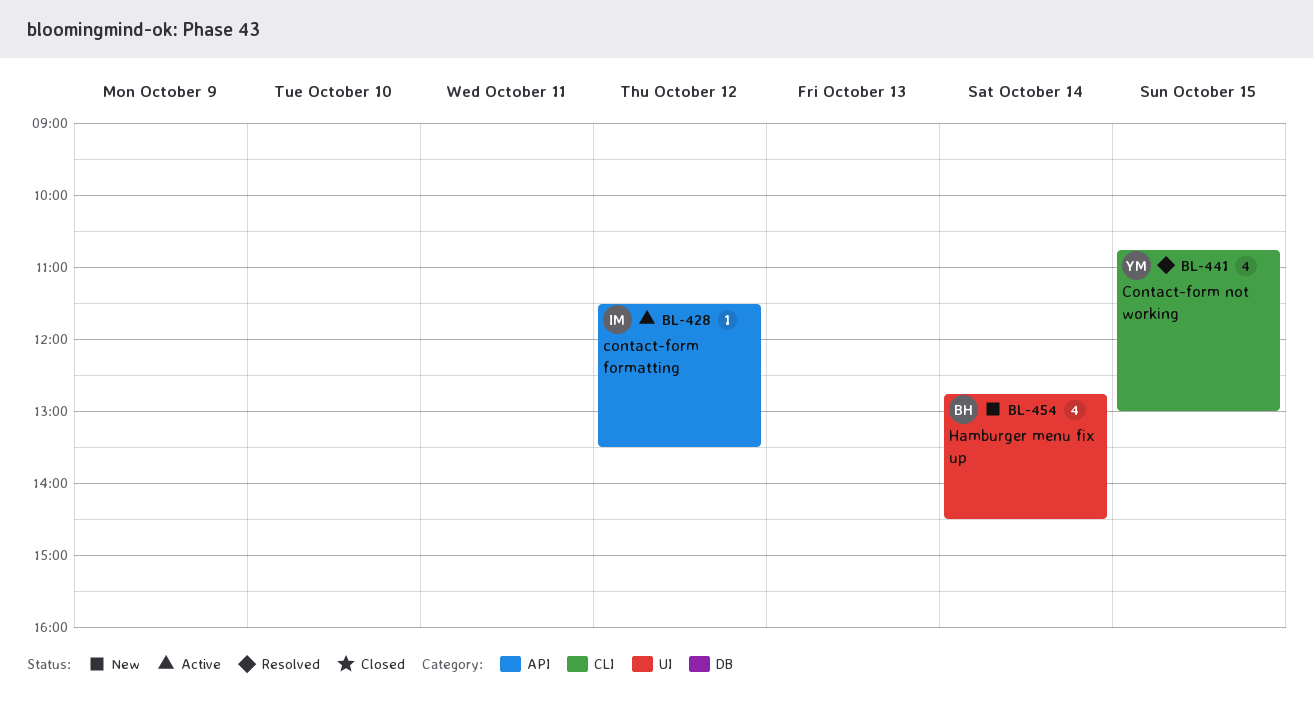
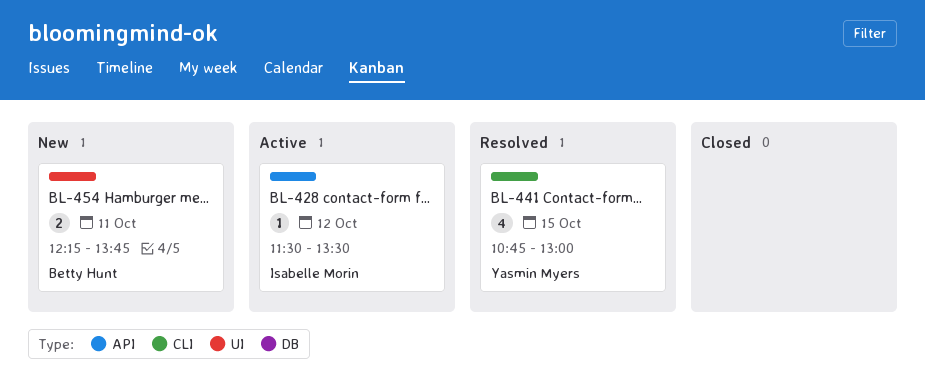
BL-454, estimate: 4 -> 2
BL-454, day: Oct 14 -> Oct 11
BL-454, begins: 12:45 -> 12:15
BL-454, ends: 14:30 -> 13:45

